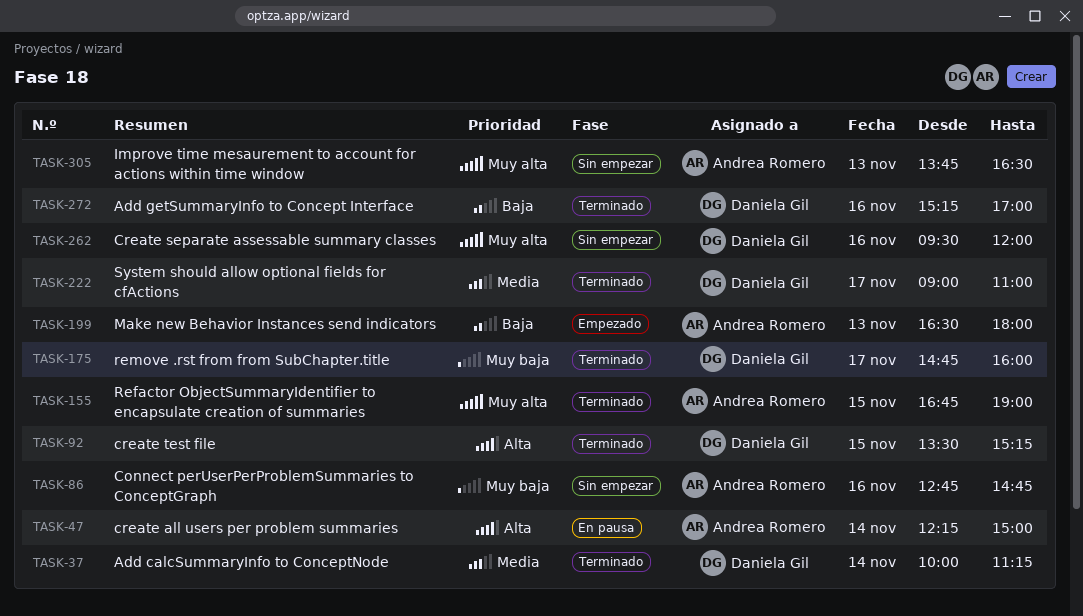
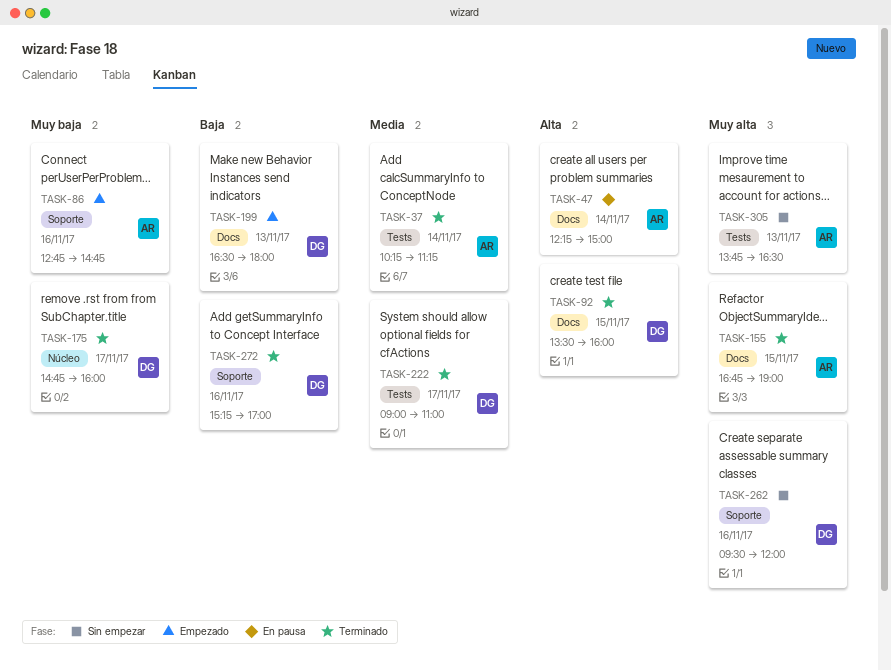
TASK-37, owner: Daniela Gil -> Andrea Romero
TASK-37, begins: 10:00 -> 10:15
TASK-86, status: Sin empezar -> Empezado
TASK-92, ends: 15:15 -> 16:00
TASK-199, owner: Andrea Romero -> Daniela Gil

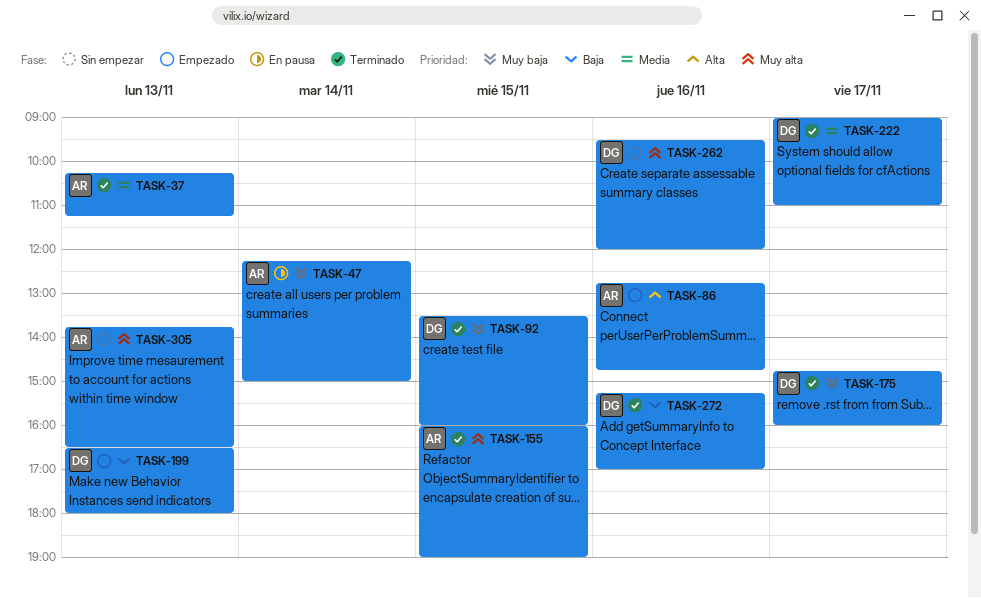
TASK-37, day: Nov 14 -> Nov 13
TASK-47, priority: Alta -> Muy baja
TASK-86, priority: Muy baja -> Alta
TASK-92, priority: Alta -> Muy baja
TASK-155, begins: 16:45 -> 16:00

